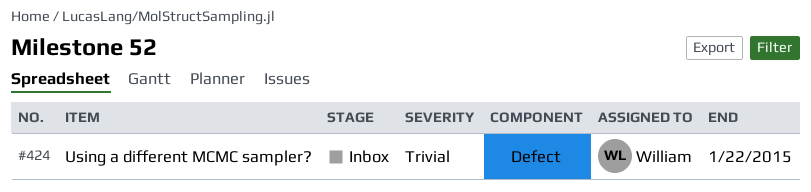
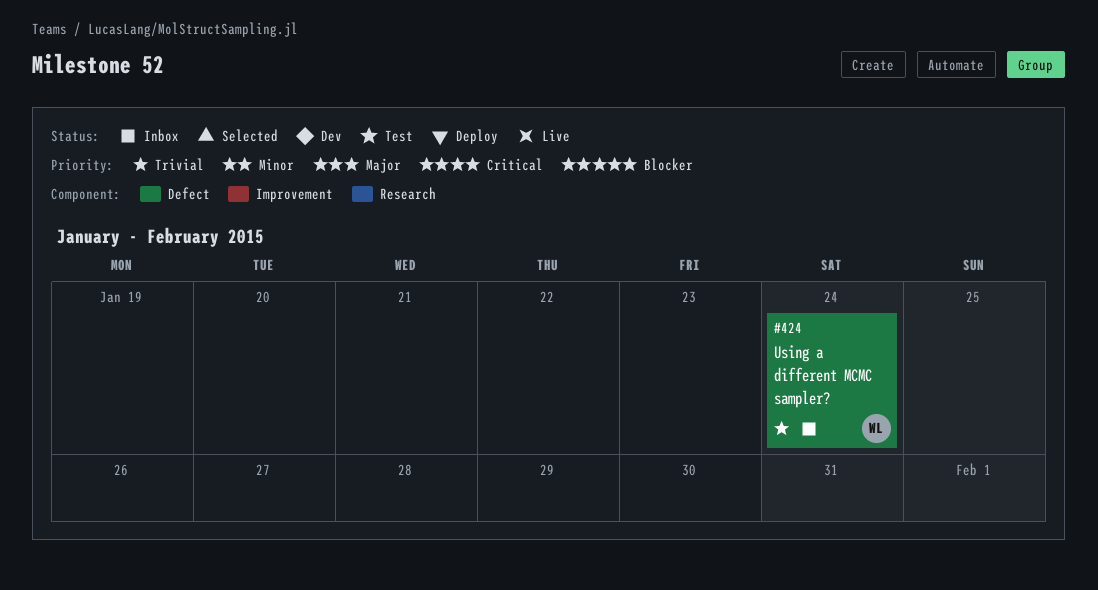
#424, due: Jan 22 -> Jan 24

